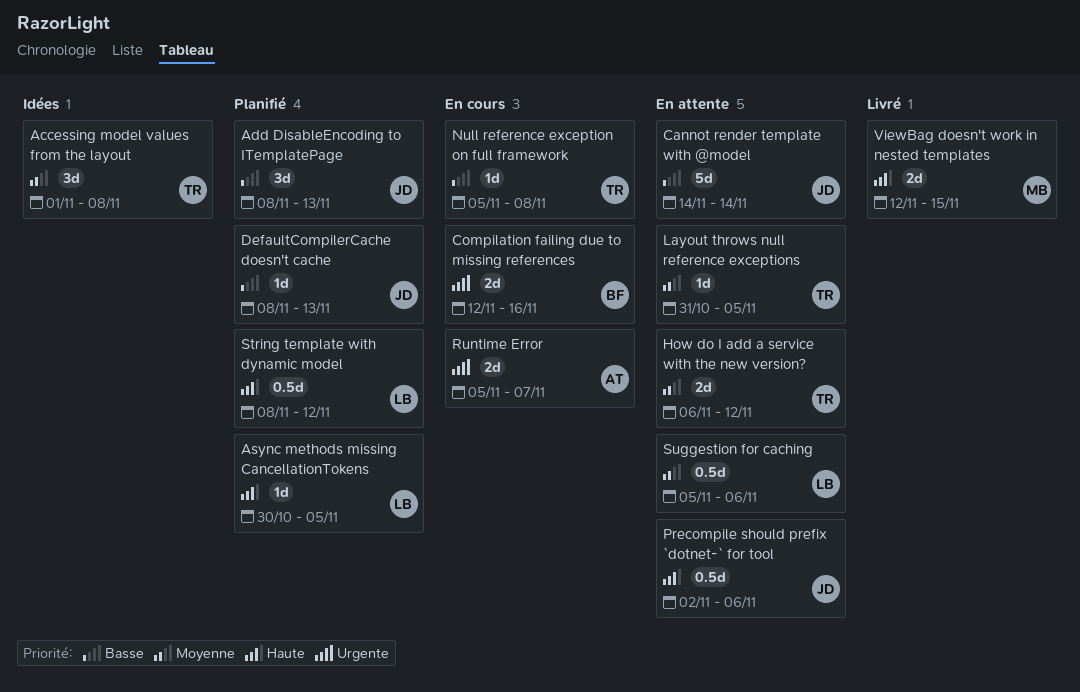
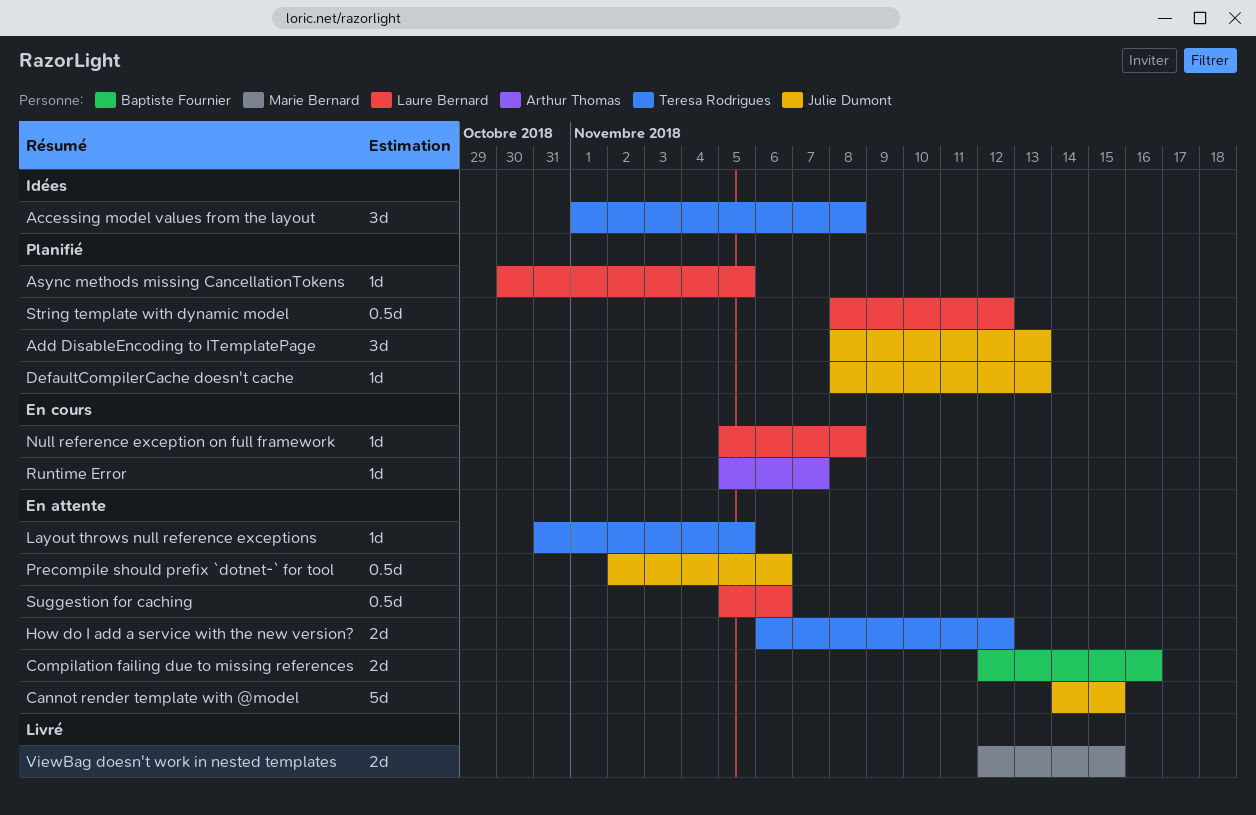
Cannot render template with @model, due: Nov 14 -> Nov 15
Compilation failing due to missing references, status: En cours -> En attente
Null reference exception on full framework, owner: Teresa Rodrigues -> Laure Bernard
Runtime Error, estimate: 2d -> 1d

